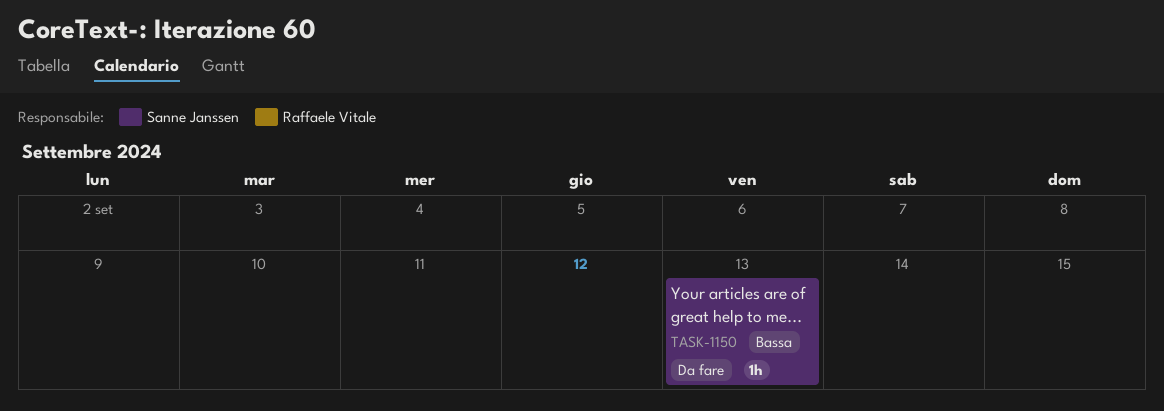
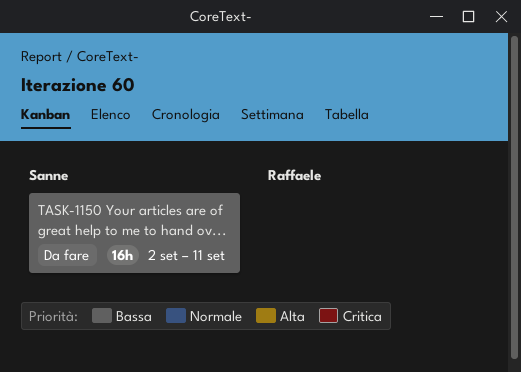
TASK-1150, estimate: 1h -> 16h
TASK-1150, due: Sep 13 -> Sep 11

